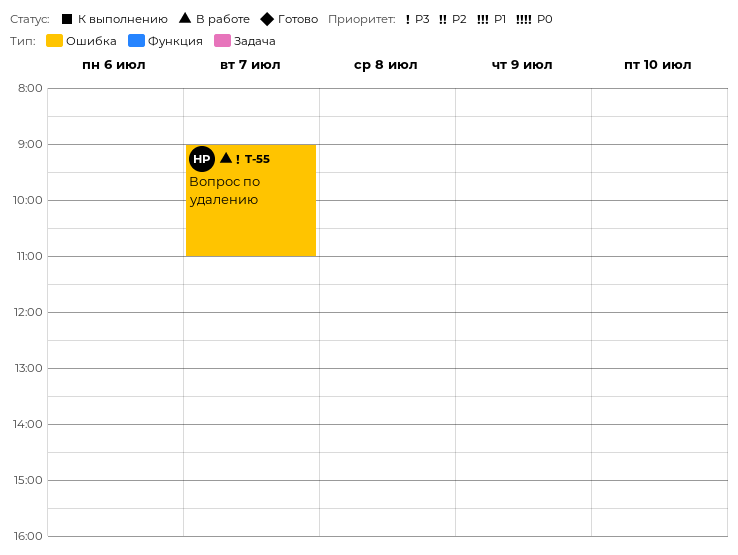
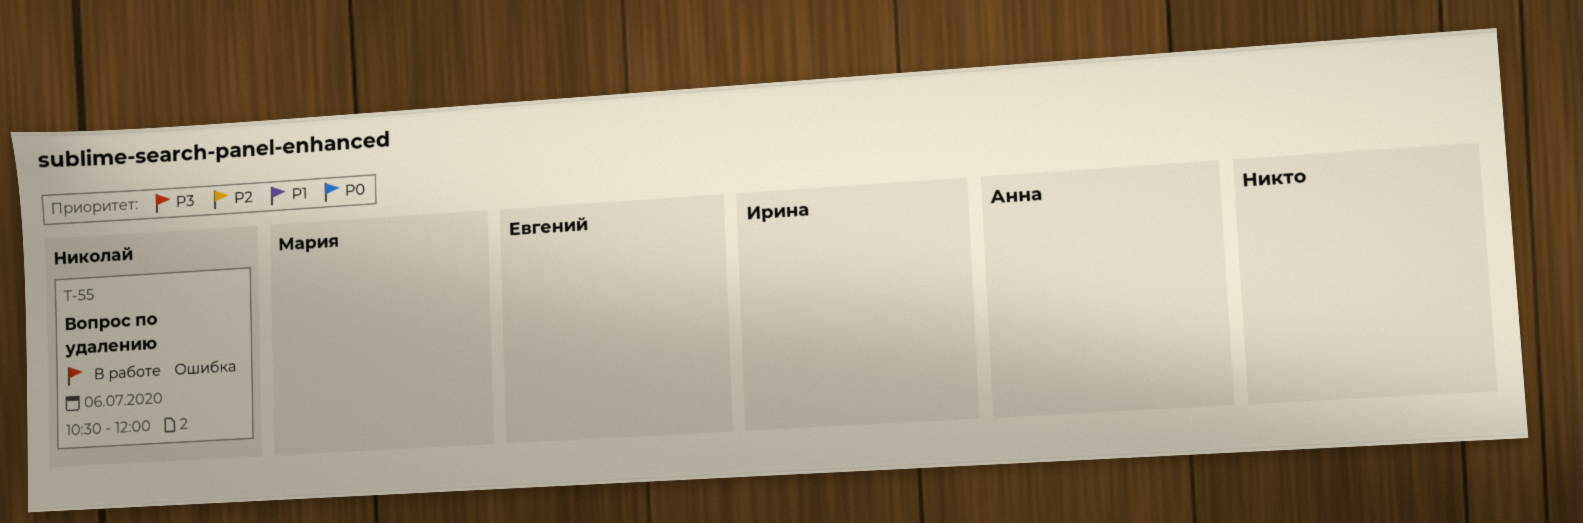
T-55, day: Jul 7 -> Jul 6
T-55, begins: 09:00 -> 10:30
T-55, ends: 11:00 -> 12:00

